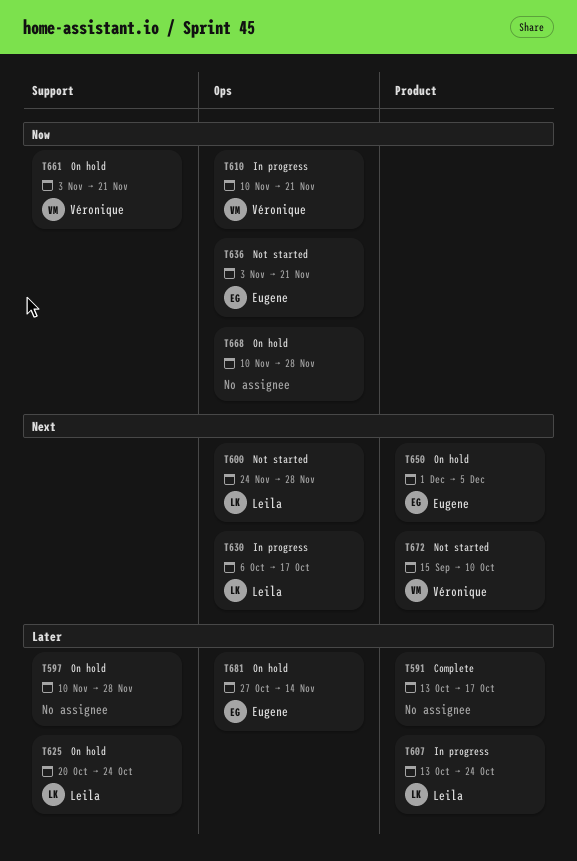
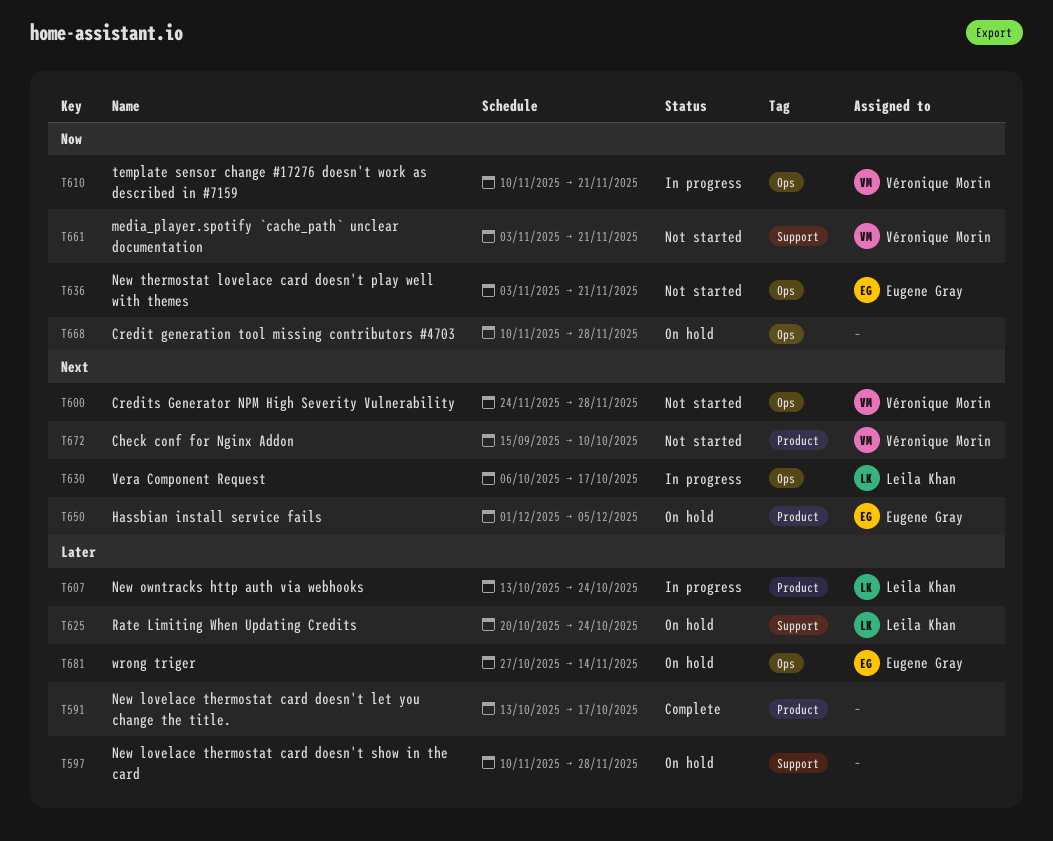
T600, owner: Leila Khan -> Véronique Morin
T661, status: On hold -> Not started

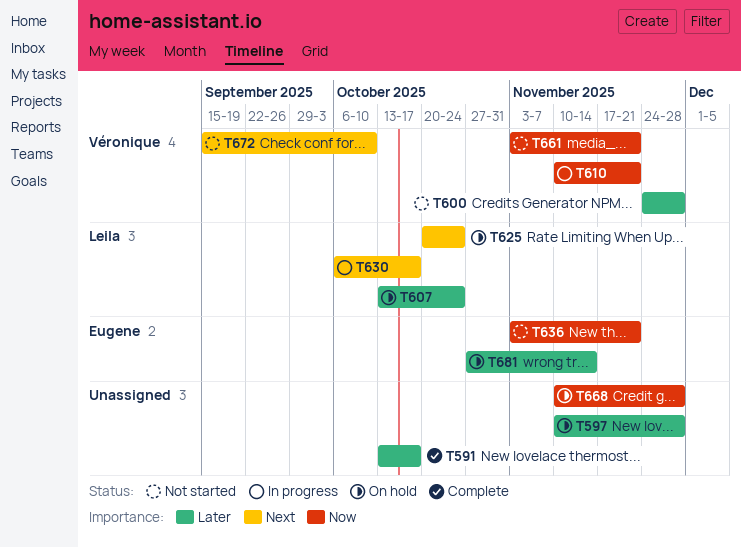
T600, priority: Next -> Later
T607, status: In progress -> On hold
T625, priority: Later -> Next
T650: present -> none

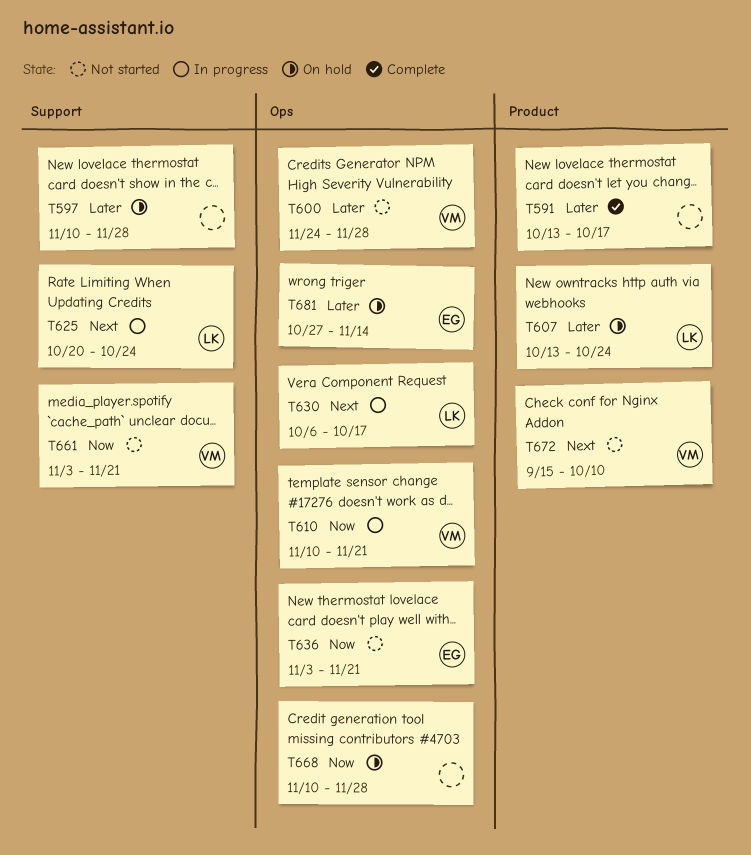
T625, status: On hold -> In progress

